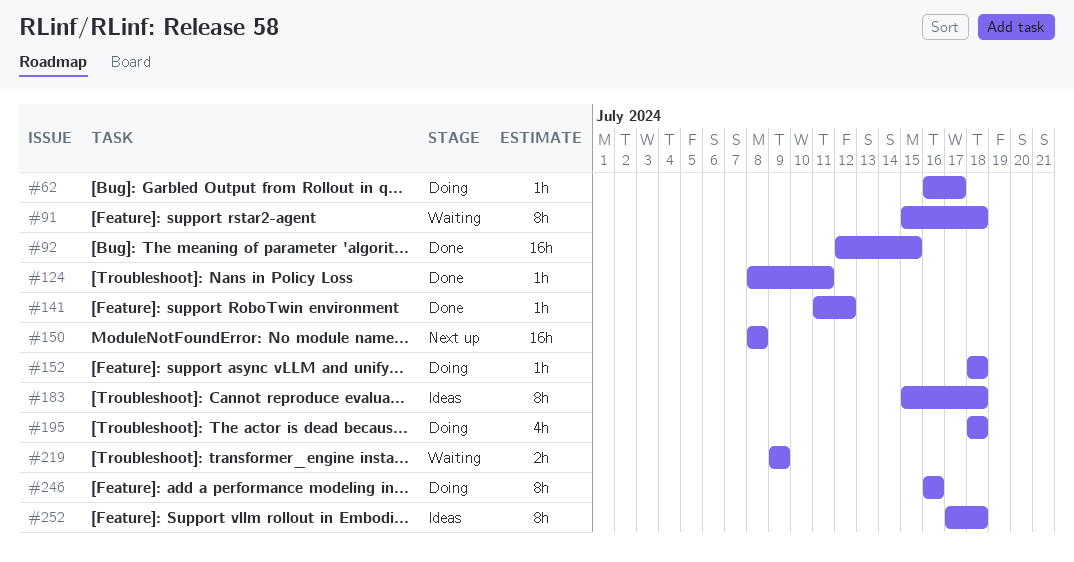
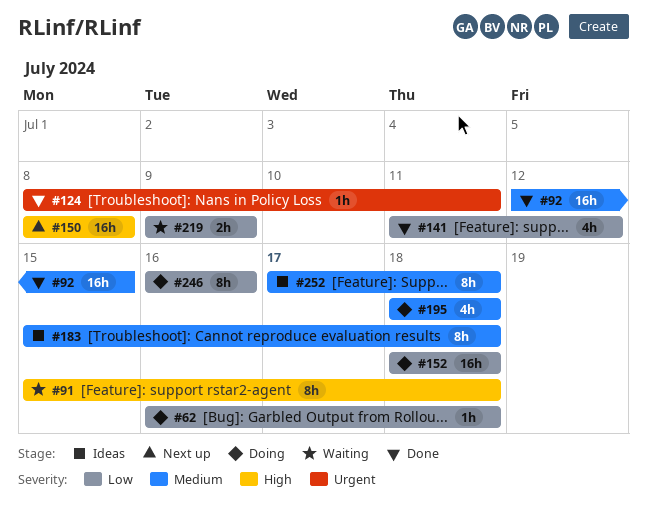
#62, due: Jul 17 -> Jul 18
#141, estimate: 1h -> 4h
#152, estimate: 1h -> 16h

